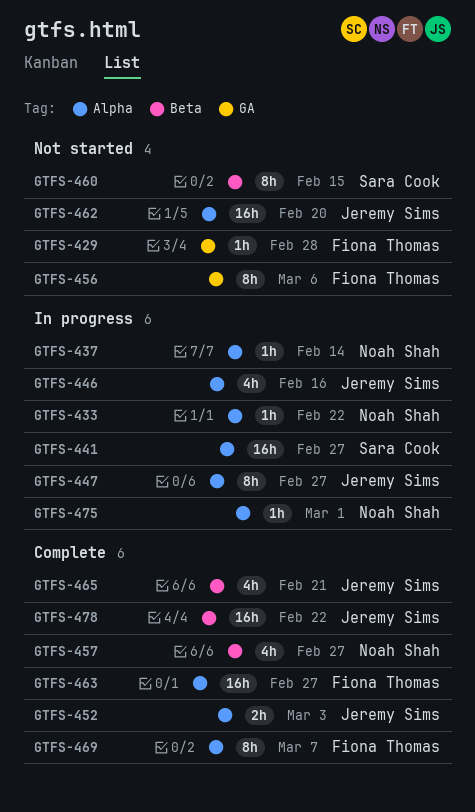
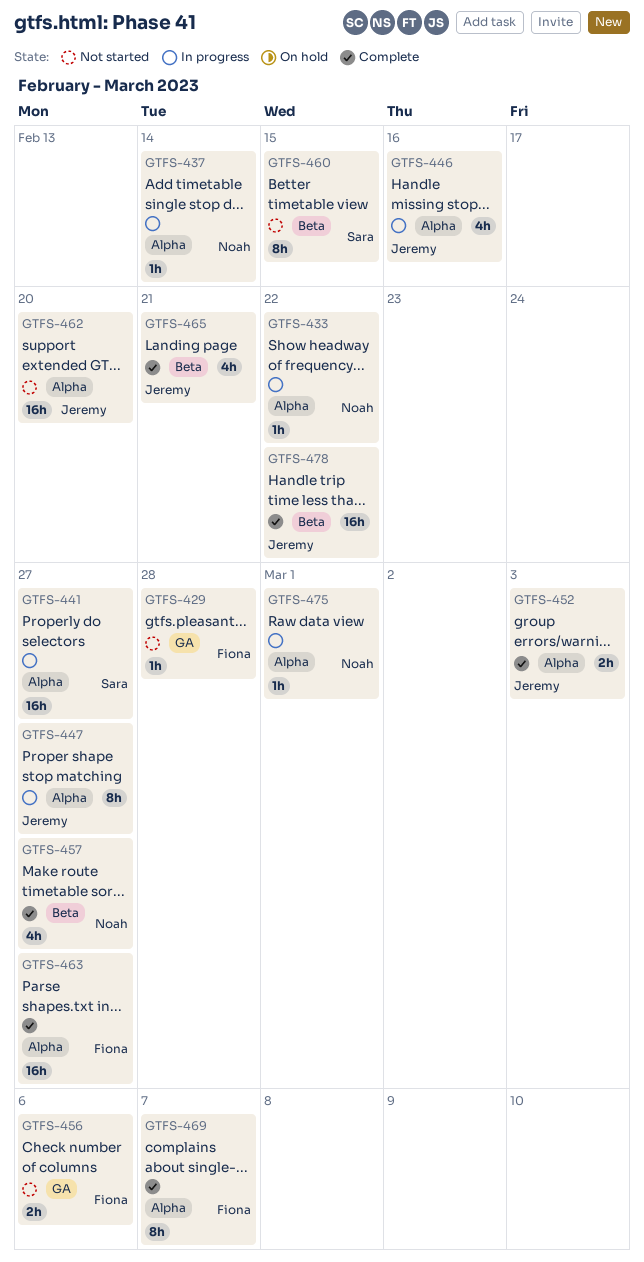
GTFS-456, estimate: 8h -> 2h

